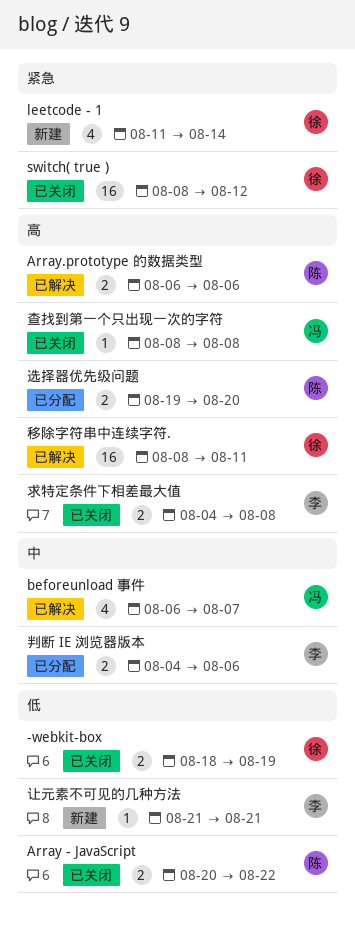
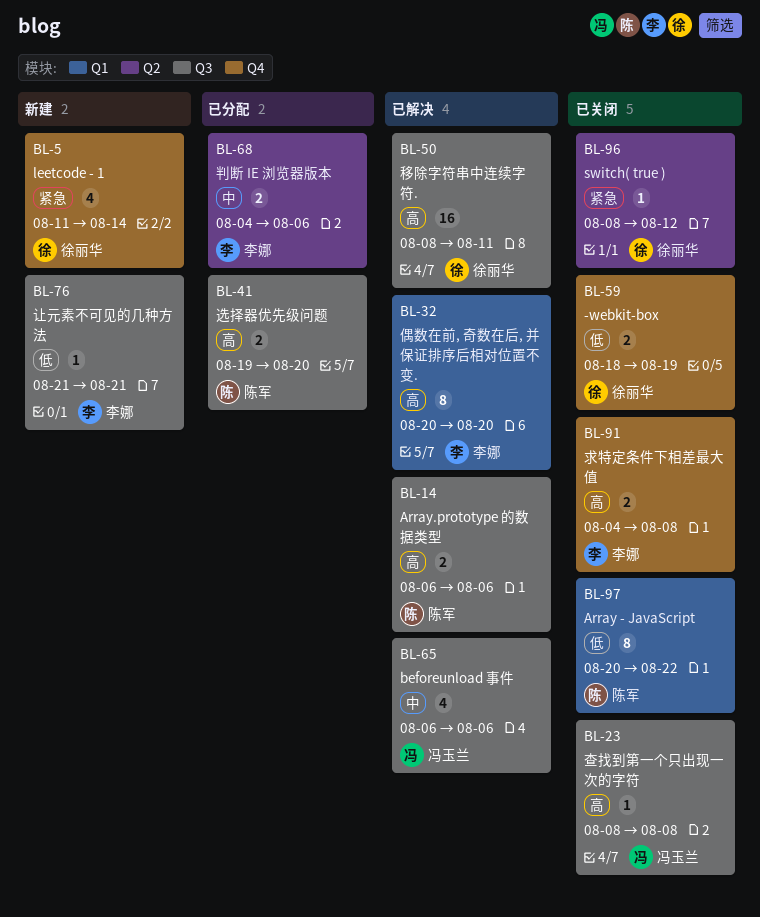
Array - JavaScript, estimate: 2 -> 8
beforeunload 事件, due: Aug 7 -> Aug 6
switch( true ), estimate: 16 -> 1
偶数在前, 奇数在后, 并保证排序后相对位置不变.: none -> present

